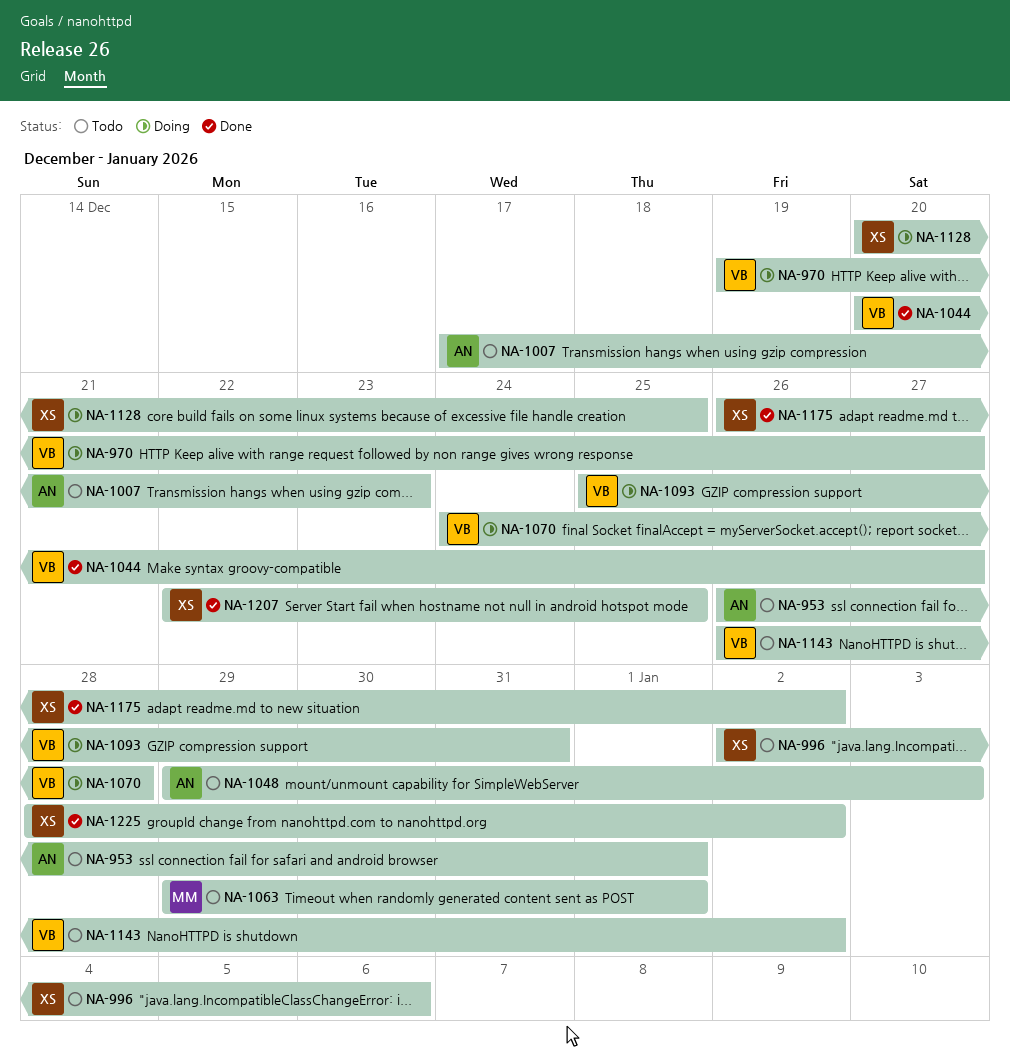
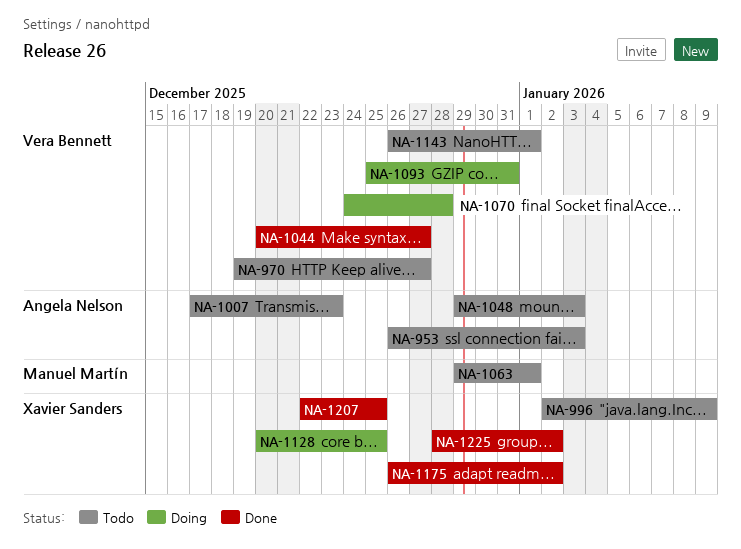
NA-953, due: Jan 1 -> Jan 3
NA-970, status: Doing -> Todo
NA-996, due: Jan 6 -> Jan 9
NA-1143, due: Jan 2 -> Jan 1

